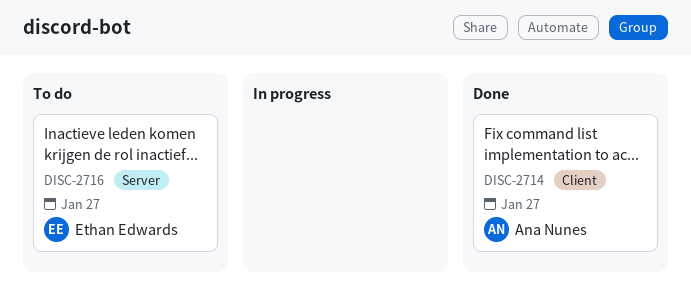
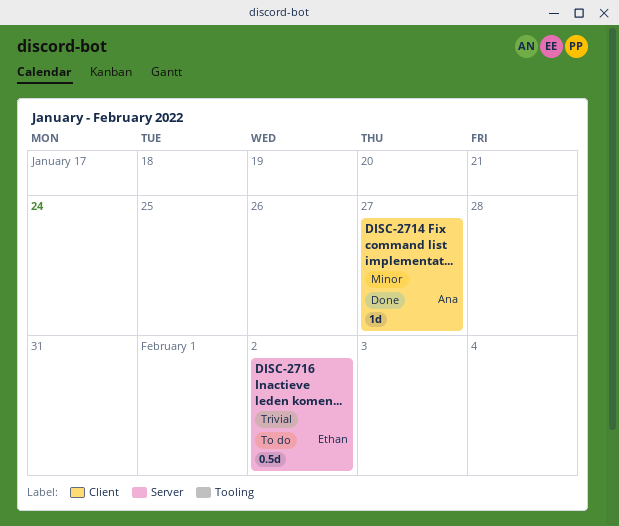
DISC-2716, due: Jan 27 -> Feb 2

